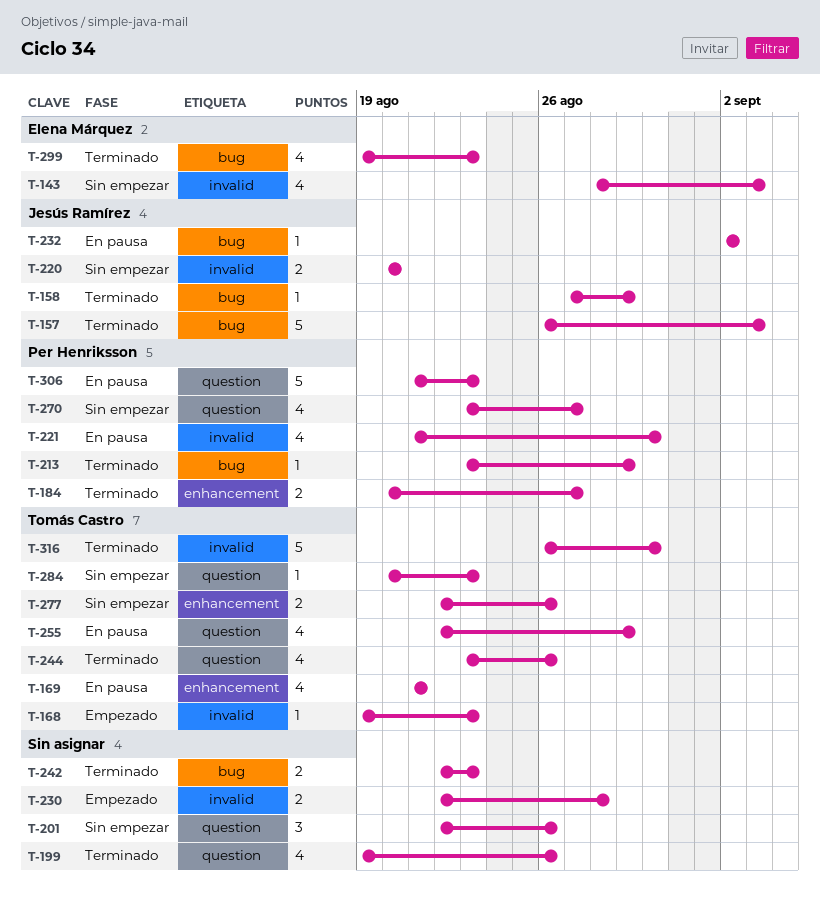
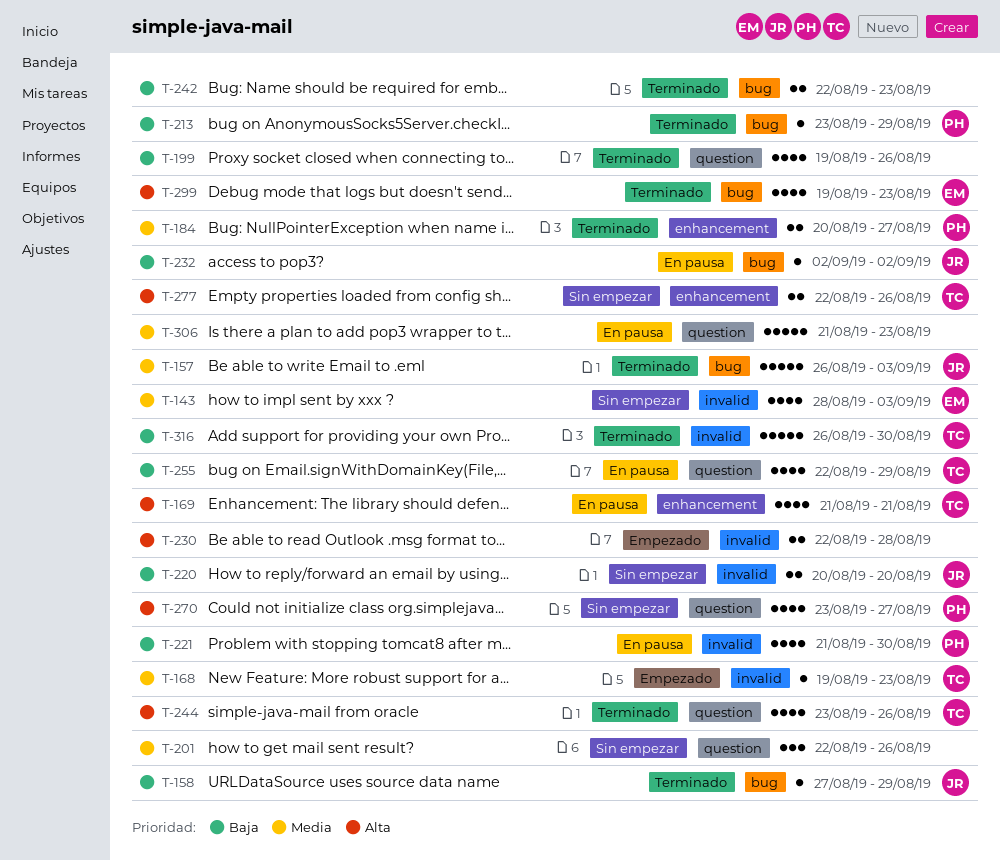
T-284: present -> none
T-306, owner: Per Henriksson -> none

